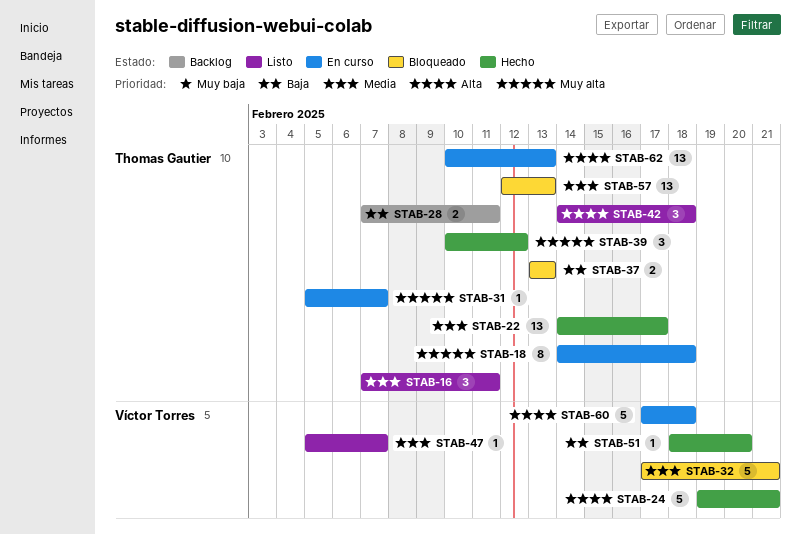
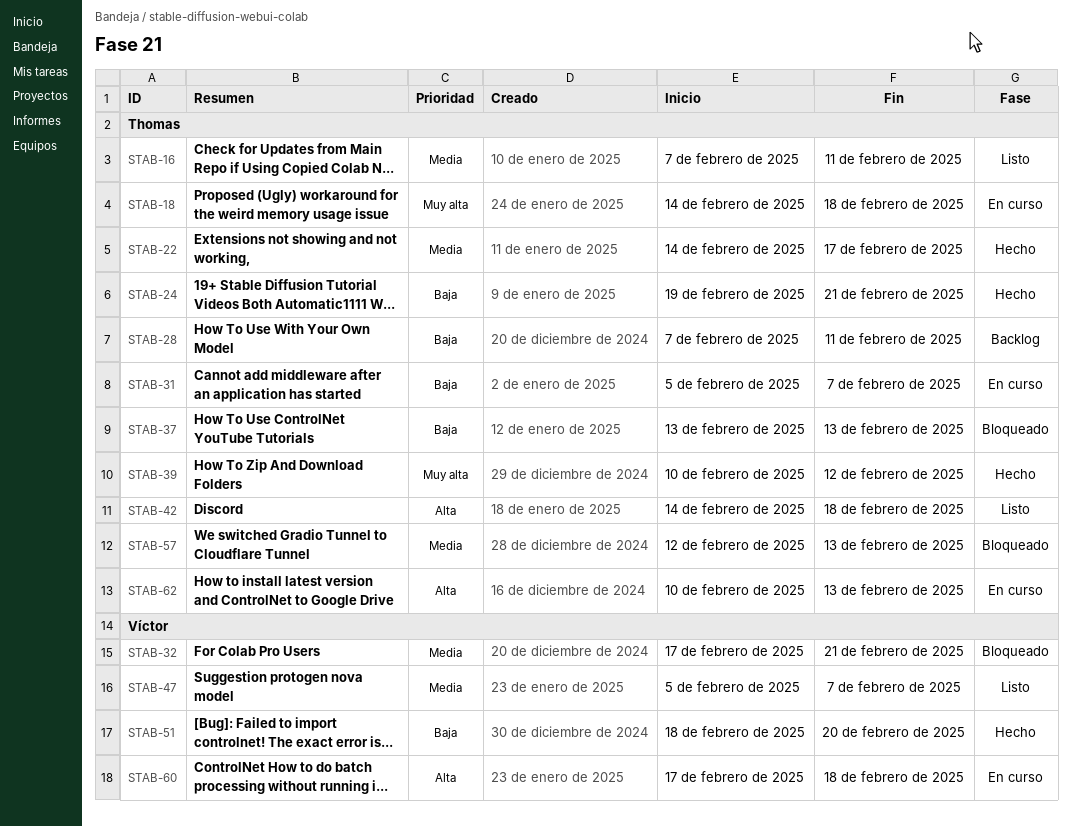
STAB-24, owner: Víctor Torres -> Thomas Gautier
STAB-24, priority: Alta -> Baja
STAB-31, priority: Muy alta -> Baja

